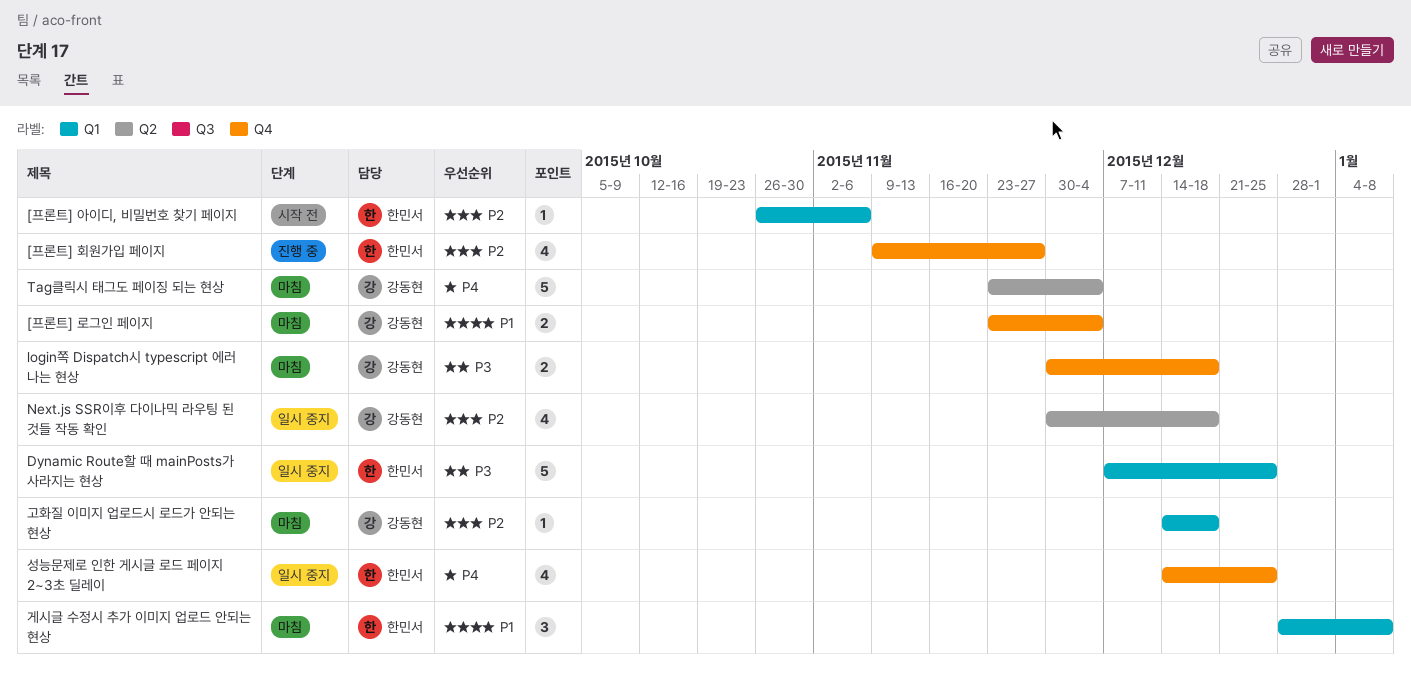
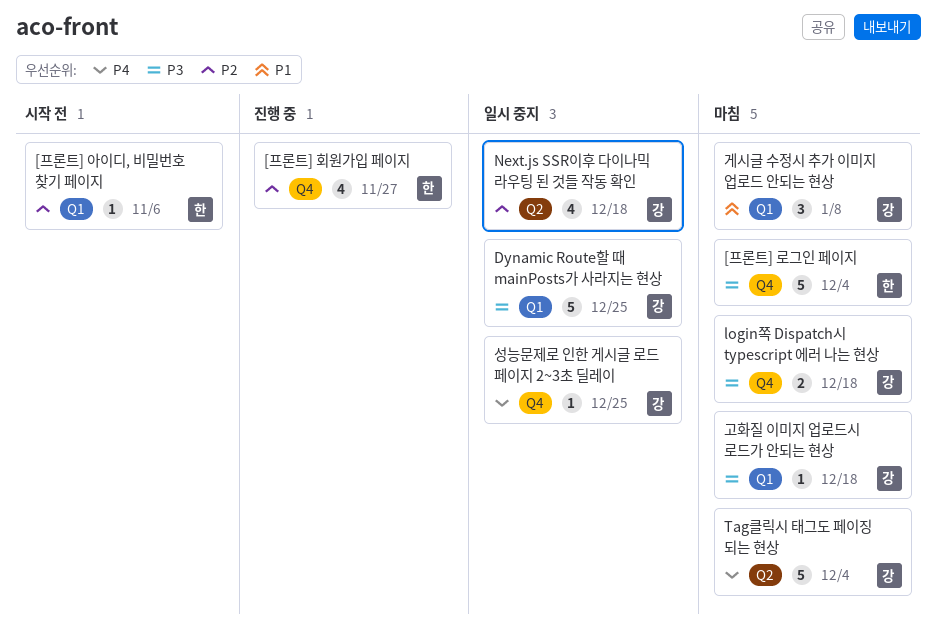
[프론트] 로그인 페이지, owner: 강동현 -> 한민서
[프론트] 로그인 페이지, priority: P1 -> P3
[프론트] 로그인 페이지, estimate: 2 -> 5
Dynamic Route할 때 mainPosts가 사라지는 현상, owner: 한민서 -> 강동현
게시글 수정시 추가 이미지 업로드 안되는 현상, owner: 한민서 -> 강동현
고화질 이미지 업로드시 로드가 안되는 현상, priority: P2 -> P3
성능문제로 인한 게시글 로드 페이지 2~3초 딜레이, owner: 한민서 -> 강동현
성능문제로 인한 게시글 로드 페이지 2~3초 딜레이, estimate: 4 -> 1

